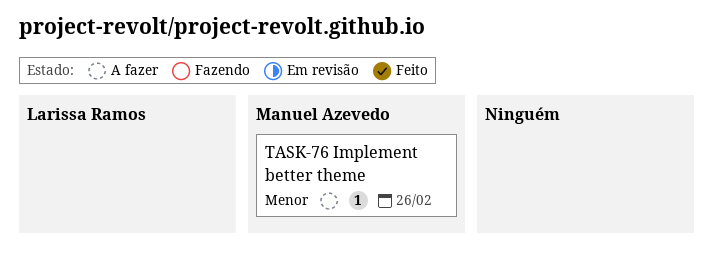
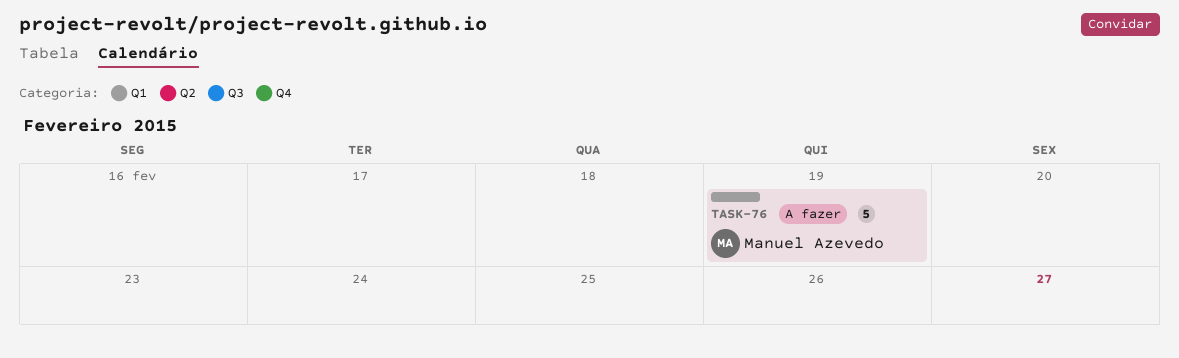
TASK-76, estimate: 1 -> 5
TASK-76, due: Feb 26 -> Feb 19

